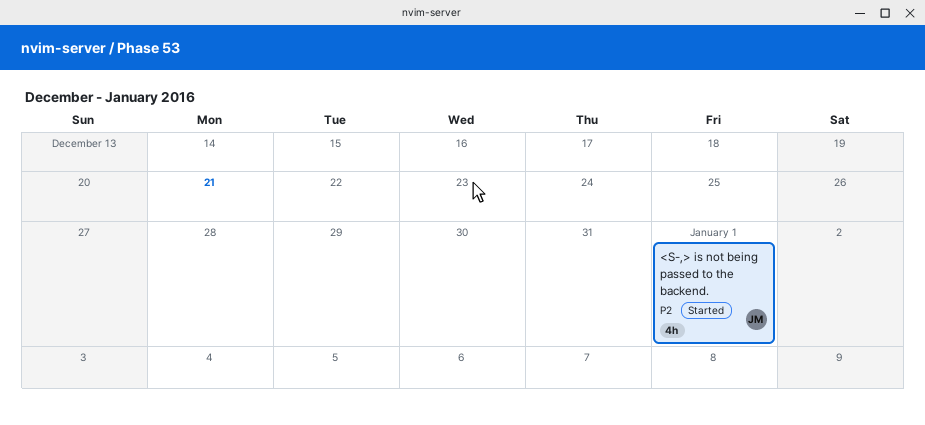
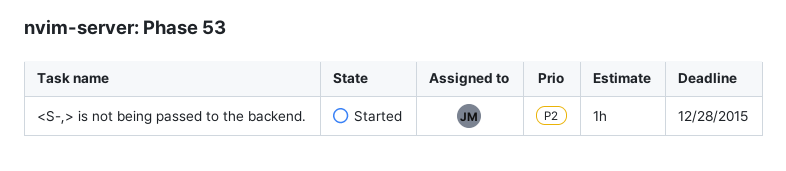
<S-,> is not being passed to the backend., estimate: 4h -> 1h
<S-,> is not being passed to the backend., due: Jan 1 -> Dec 28

